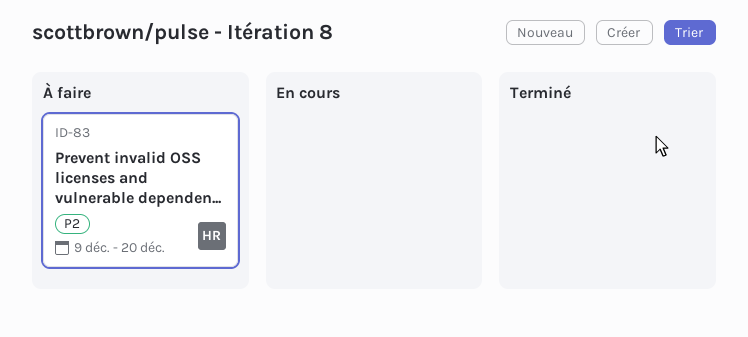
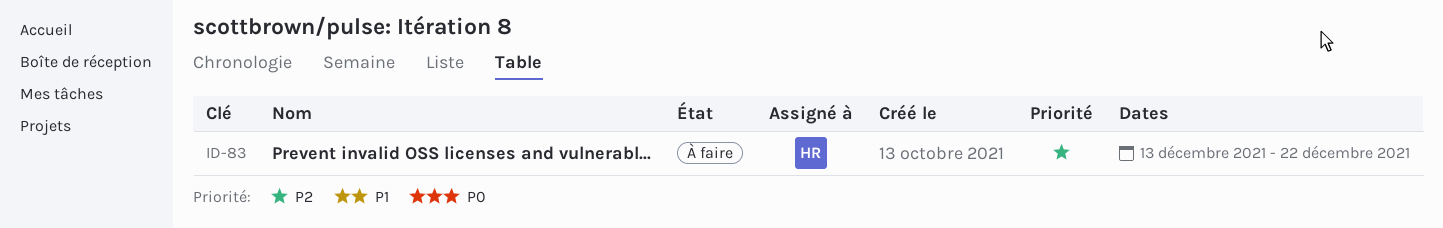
ID-83, start: Dec 9 -> Dec 13
ID-83, due: Dec 20 -> Dec 22

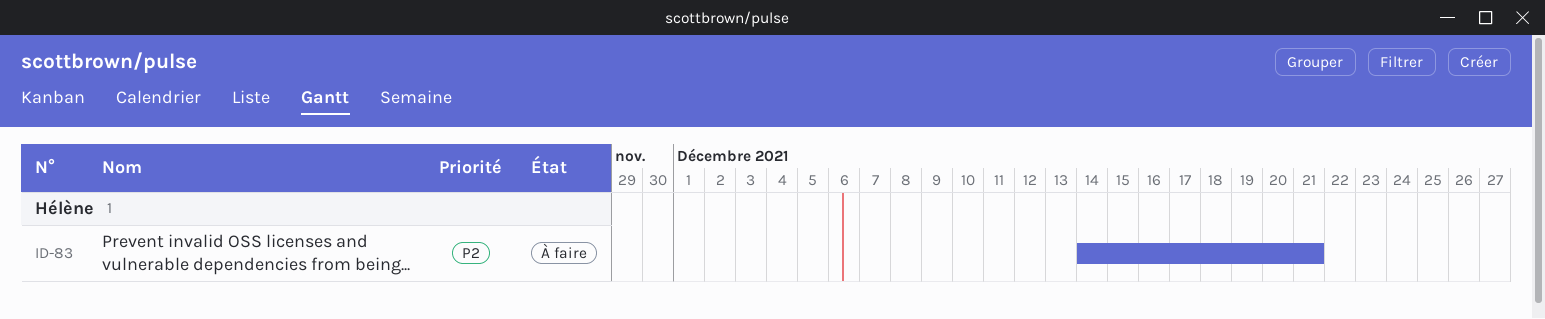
ID-83, start: Dec 13 -> Dec 14
ID-83, due: Dec 22 -> Dec 21

